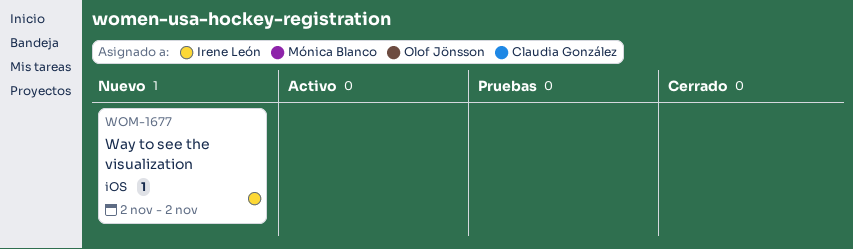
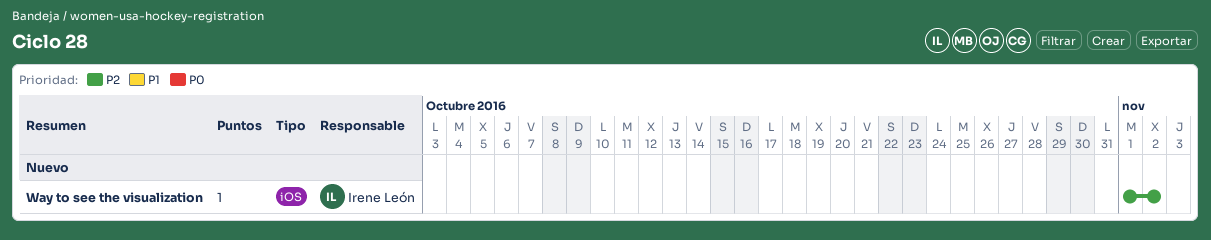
Way to see the visualization, start: Nov 2 -> Nov 1

